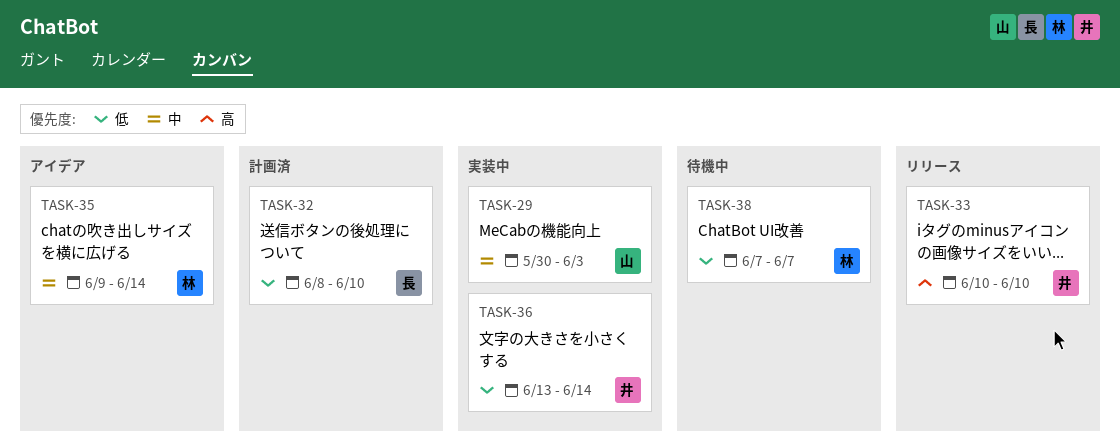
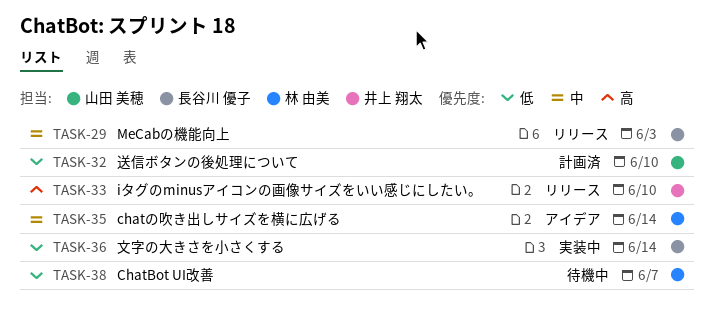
TASK-29, status: 実装中 -> リリース
TASK-29, owner: 山田 美穂 -> 長谷川 優子
TASK-32, owner: 長谷川 優子 -> 山田 美穂
TASK-36, owner: 井上 翔太 -> 長谷川 優子

